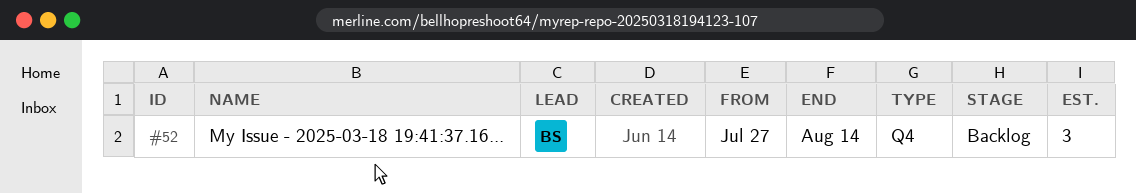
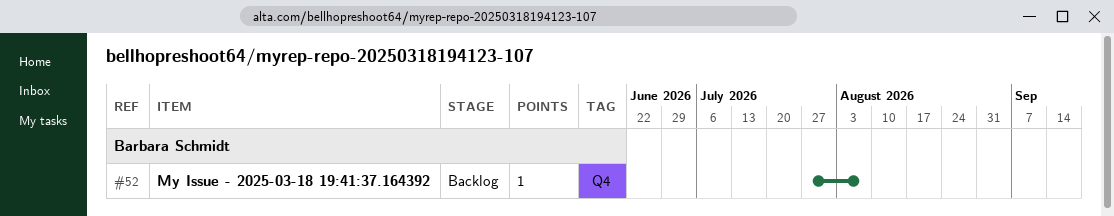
#52, estimate: 3 -> 1
#52, due: Aug 14 -> Aug 7

